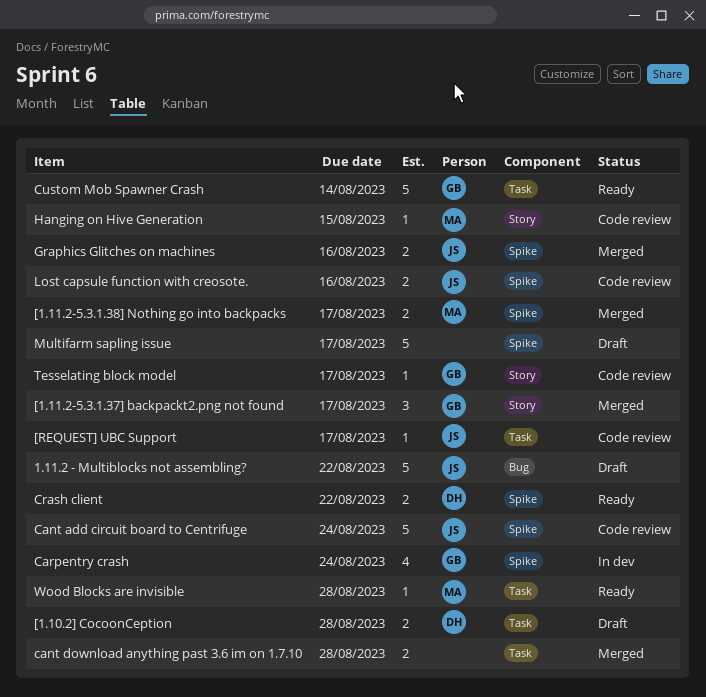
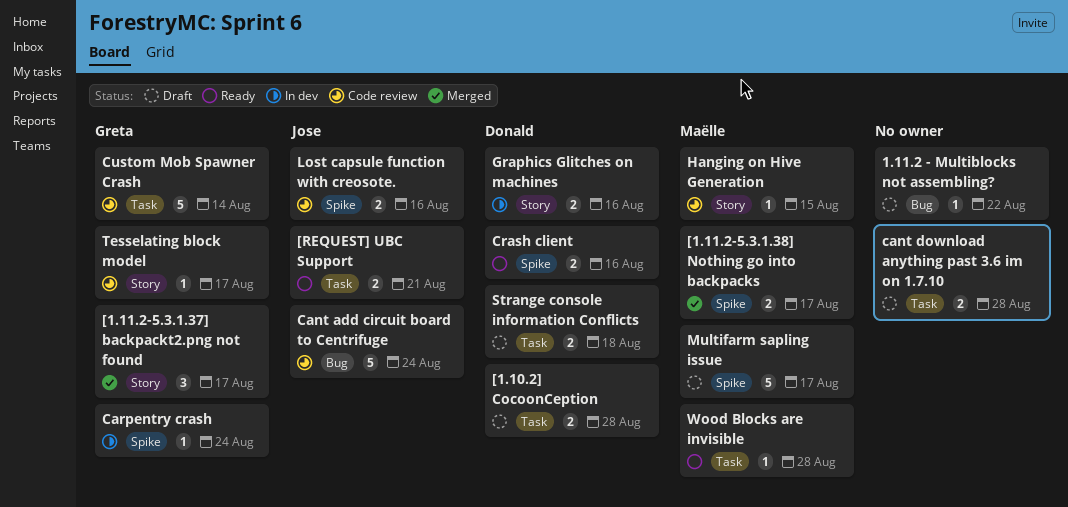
1.11.2 - Multiblocks not assembling?, owner: Jose -> none
1.11.2 - Multiblocks not assembling?, estimate: 5 -> 1
[REQUEST] UBC Support, status: Code review -> Ready
[REQUEST] UBC Support, estimate: 1 -> 2
[REQUEST] UBC Support, due: Aug 17 -> Aug 21
Cant add circuit board to Centrifuge, label: Spike -> Bug
cant download anything past 3.6 im on 1.7.10, status: Merged -> Draft
Carpentry crash, estimate: 4 -> 1
Crash client, due: Aug 22 -> Aug 16
Custom Mob Spawner Crash, status: Ready -> Code review
Graphics Glitches on machines, status: Merged -> In dev
Graphics Glitches on machines, owner: Jose -> Donald
Graphics Glitches on machines, label: Spike -> Story
Multifarm sapling issue, owner: none -> Maëlle
Strange console information Conflicts: none -> present

